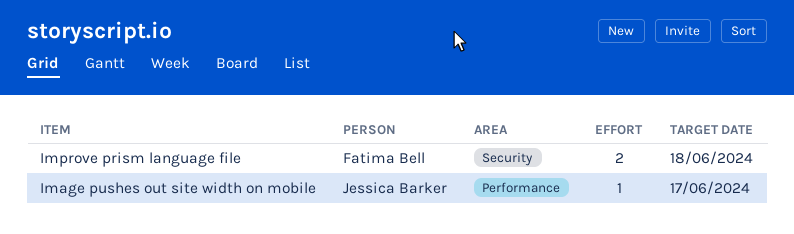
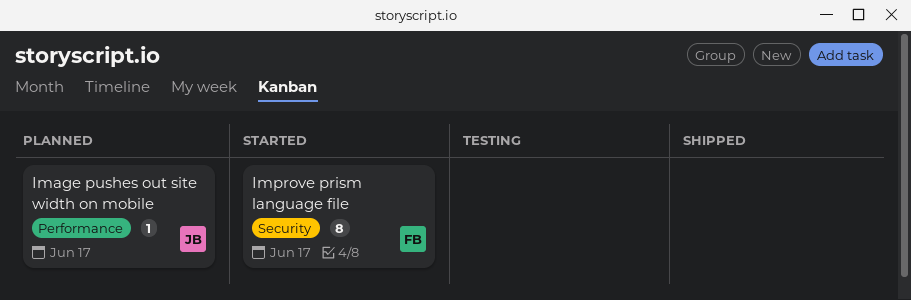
Improve prism language file, estimate: 2 -> 8
Improve prism language file, due: Jun 18 -> Jun 17

